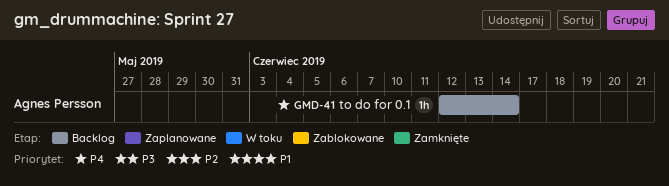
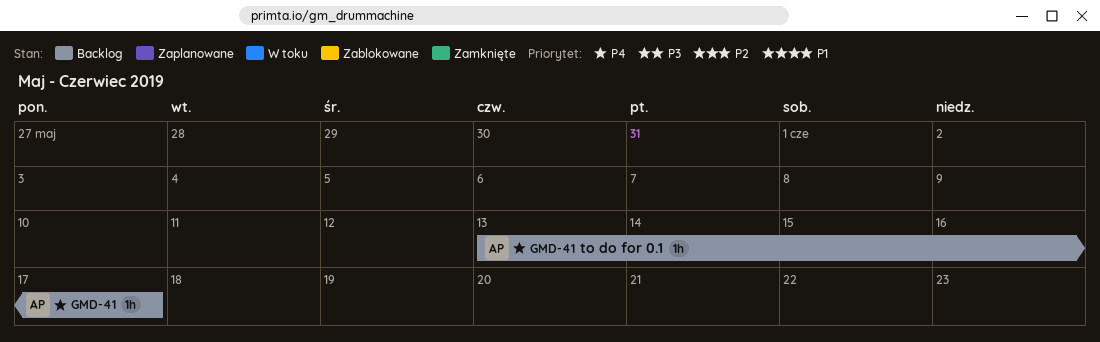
GMD-41, start: Jun 12 -> Jun 13
GMD-41, due: Jun 14 -> Jun 17

